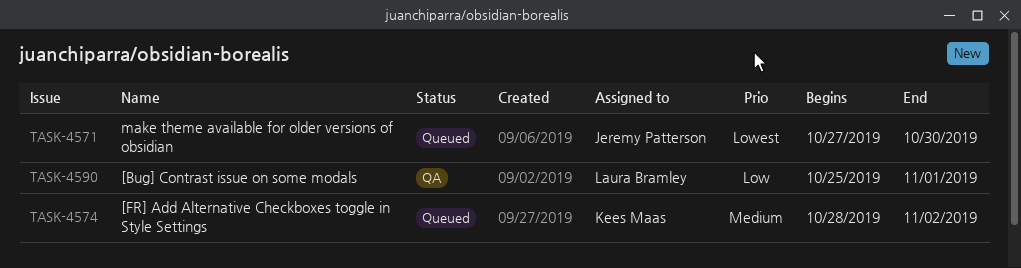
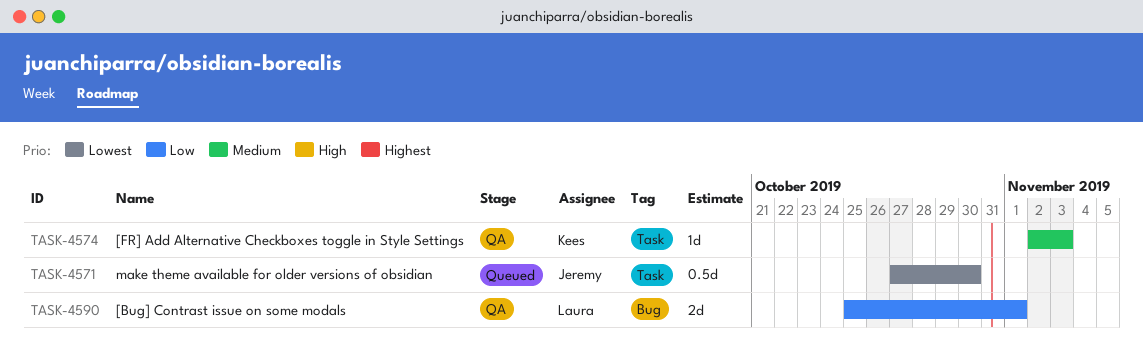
TASK-4574, status: Queued -> QA
TASK-4574, start: Oct 28 -> Nov 2
TASK-4574, due: Nov 2 -> Nov 3

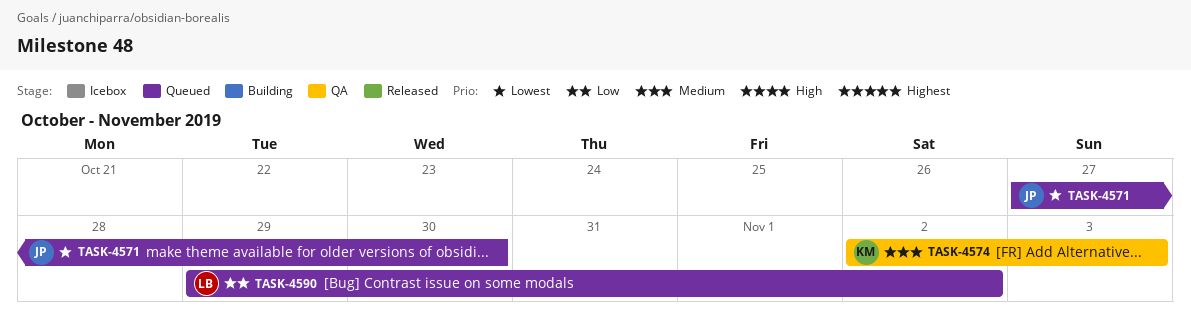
TASK-4590, status: QA -> Queued
TASK-4590, start: Oct 25 -> Oct 29
TASK-4590, due: Nov 1 -> Nov 2

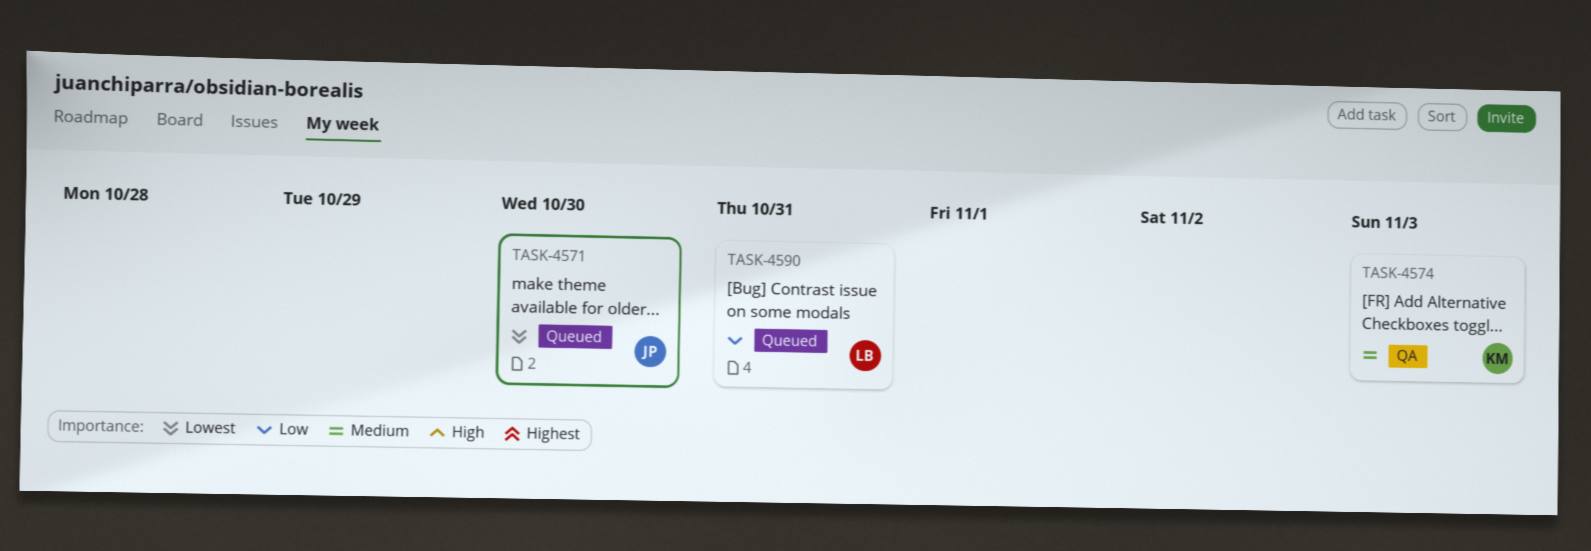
TASK-4590, due: Nov 2 -> Oct 31

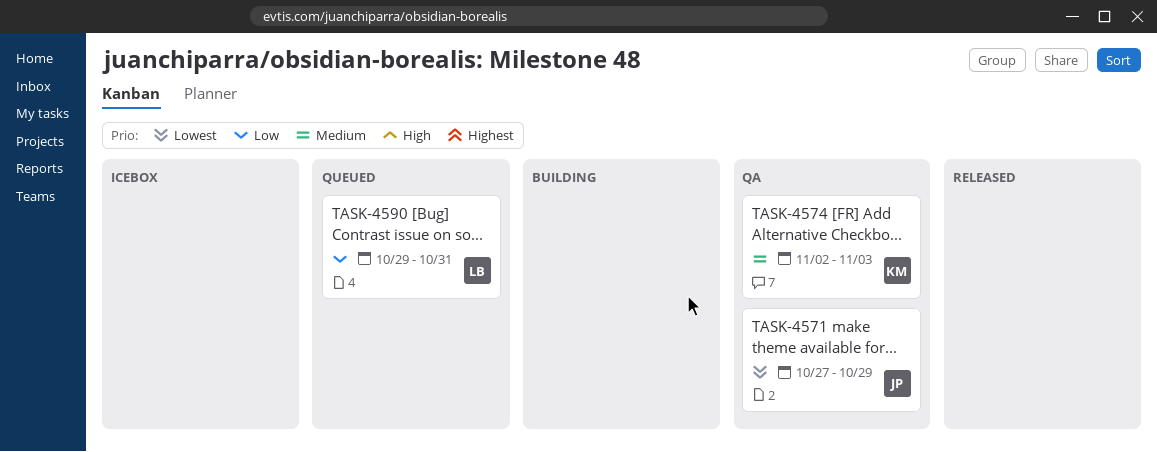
TASK-4571, status: Queued -> QA
TASK-4571, due: Oct 30 -> Oct 29

